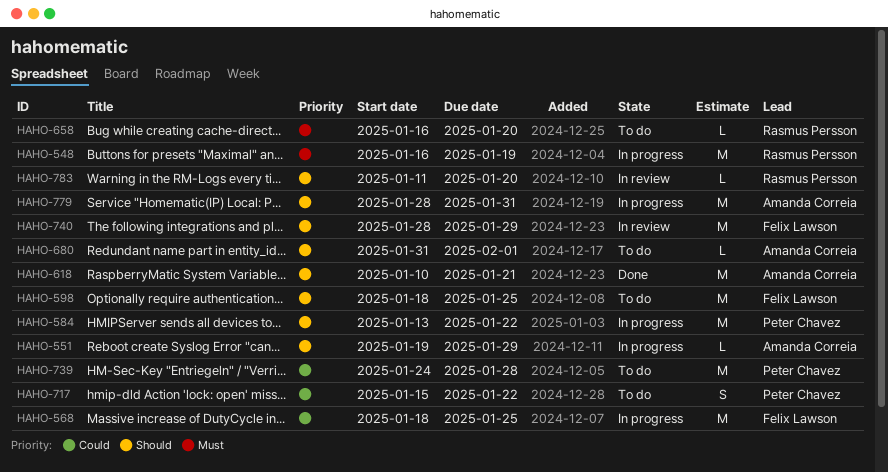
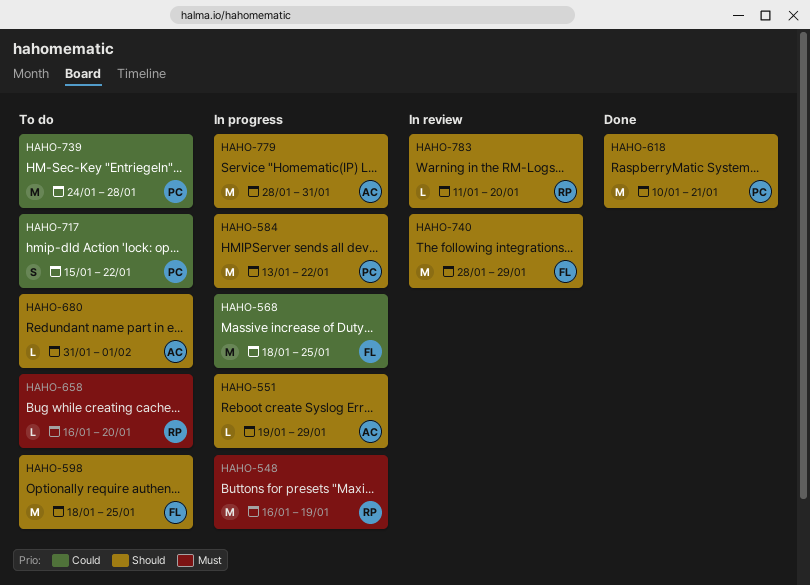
HAHO-618, owner: Amanda Correia -> Peter Chavez

